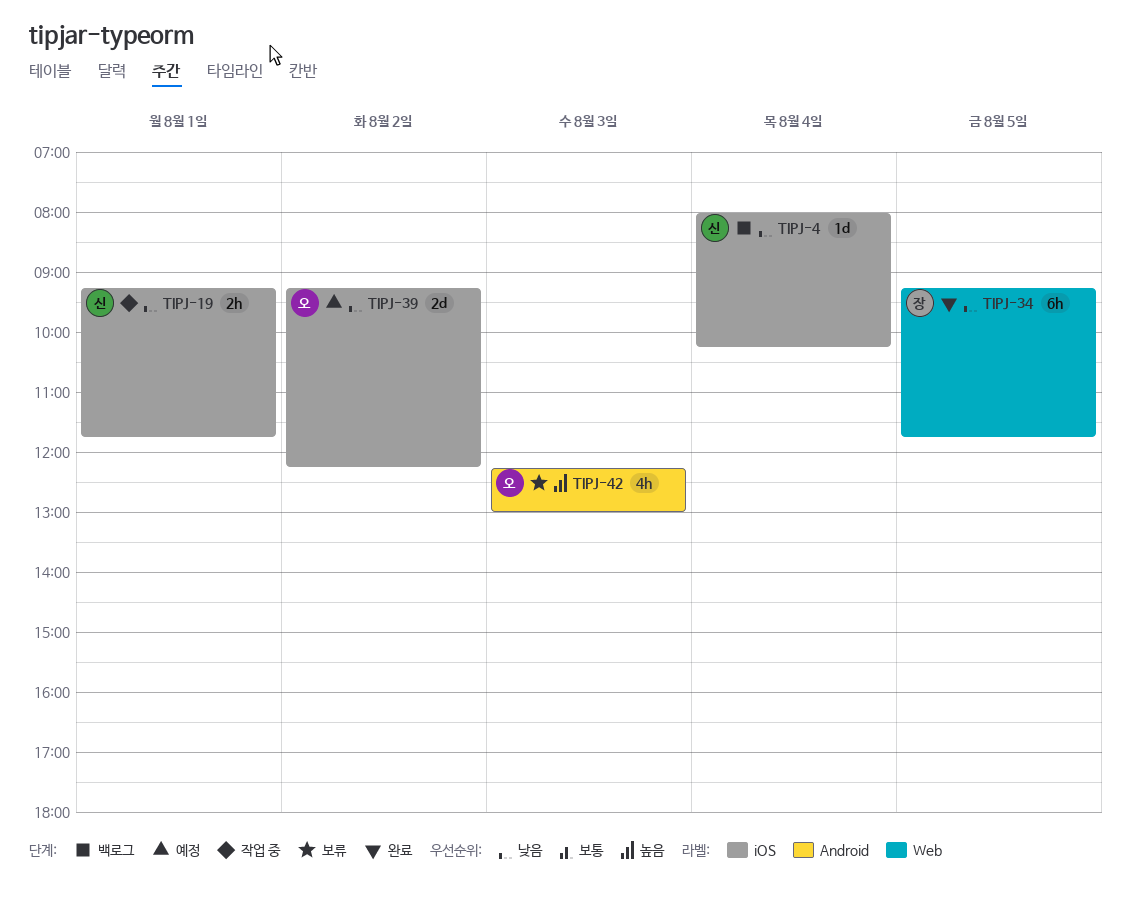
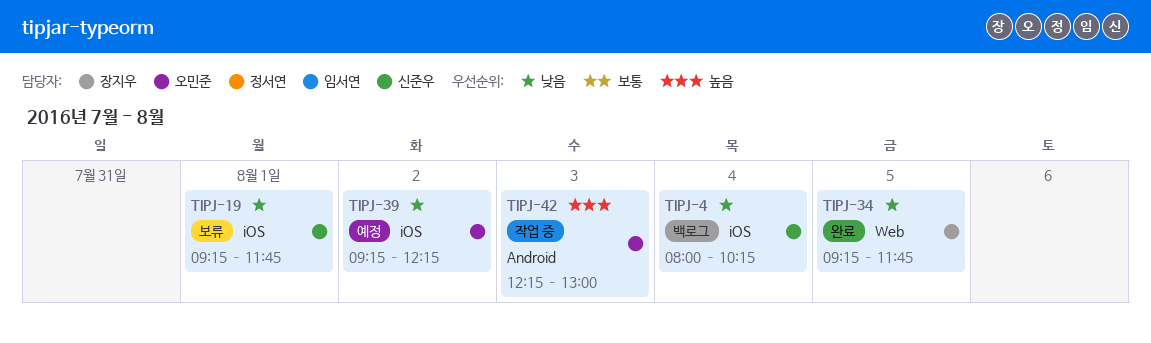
TIPJ-19, status: 작업 중 -> 보류
TIPJ-42, status: 보류 -> 작업 중

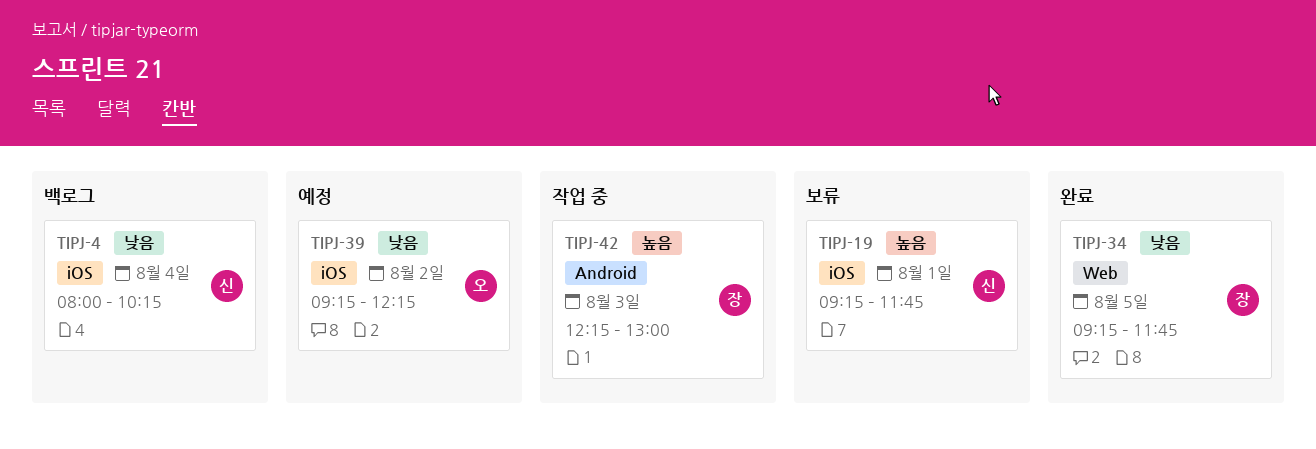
TIPJ-19, priority: 낮음 -> 높음
TIPJ-42, owner: 오민준 -> 장지우

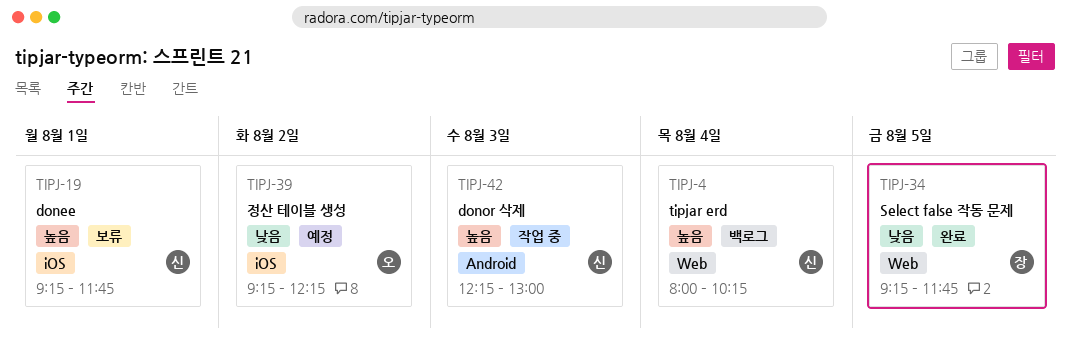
TIPJ-4, priority: 낮음 -> 높음
TIPJ-4, label: iOS -> Web
TIPJ-42, owner: 장 -> 신

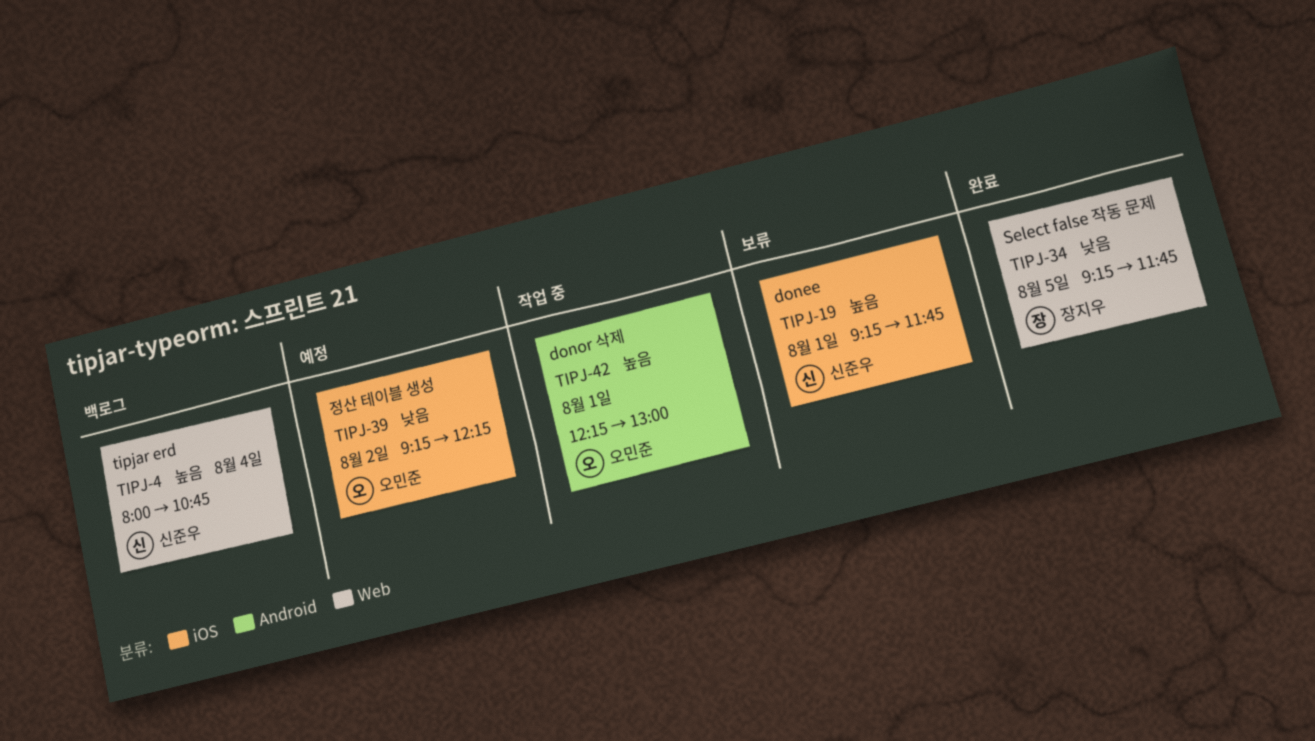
TIPJ-4, ends: 10:15 -> 10:45
TIPJ-42, owner: 신준우 -> 오민준
TIPJ-42, day: Aug 3 -> Aug 1

